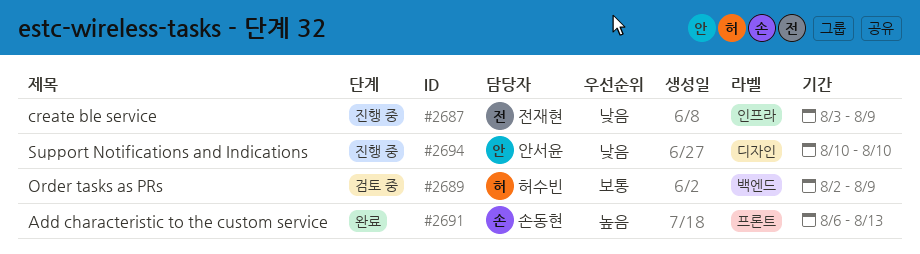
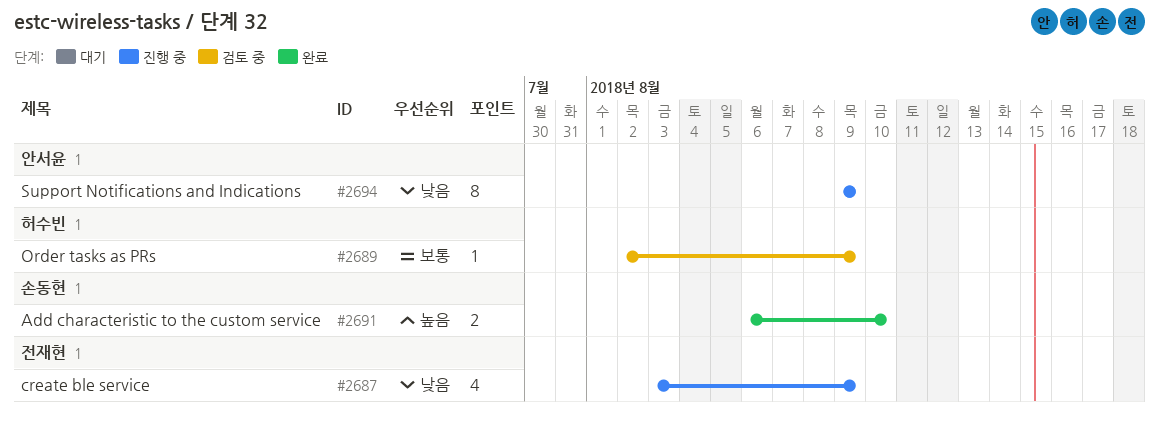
#2691, due: Aug 13 -> Aug 10
#2694, start: Aug 10 -> Aug 9
#2694, due: Aug 10 -> Aug 9

